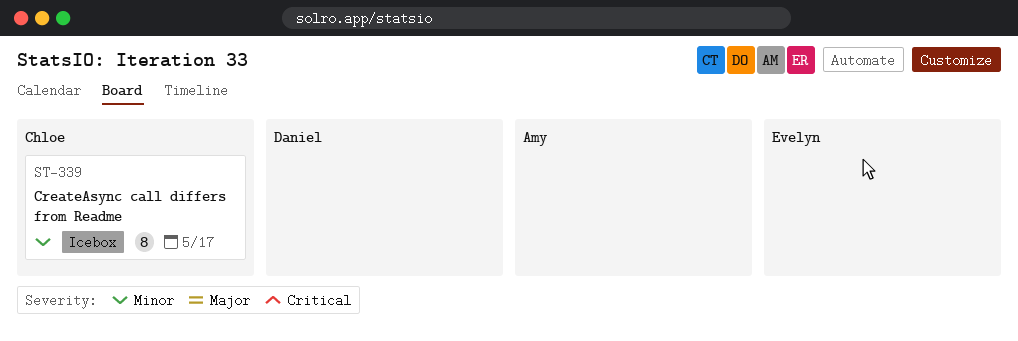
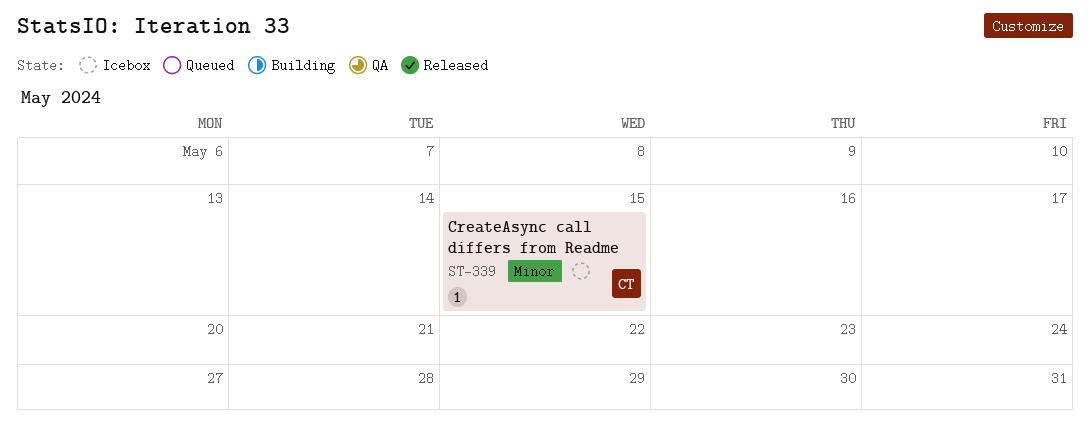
ST-339, estimate: 8 -> 1
ST-339, due: May 17 -> May 15

